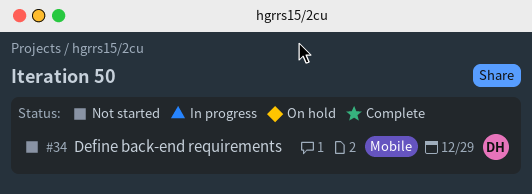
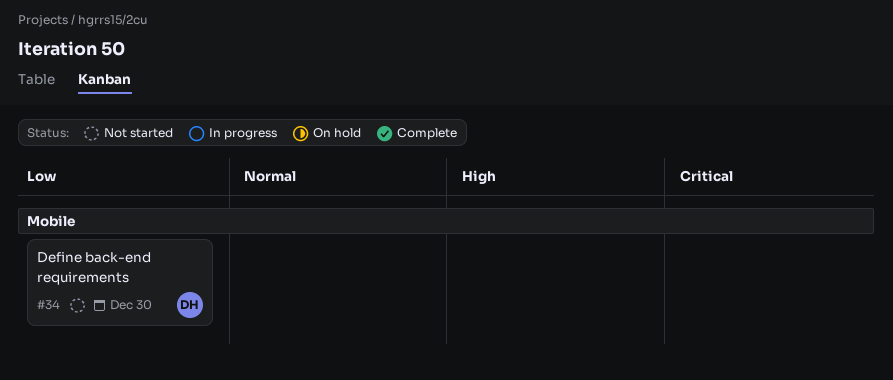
#34, due: Dec 29 -> Dec 30

